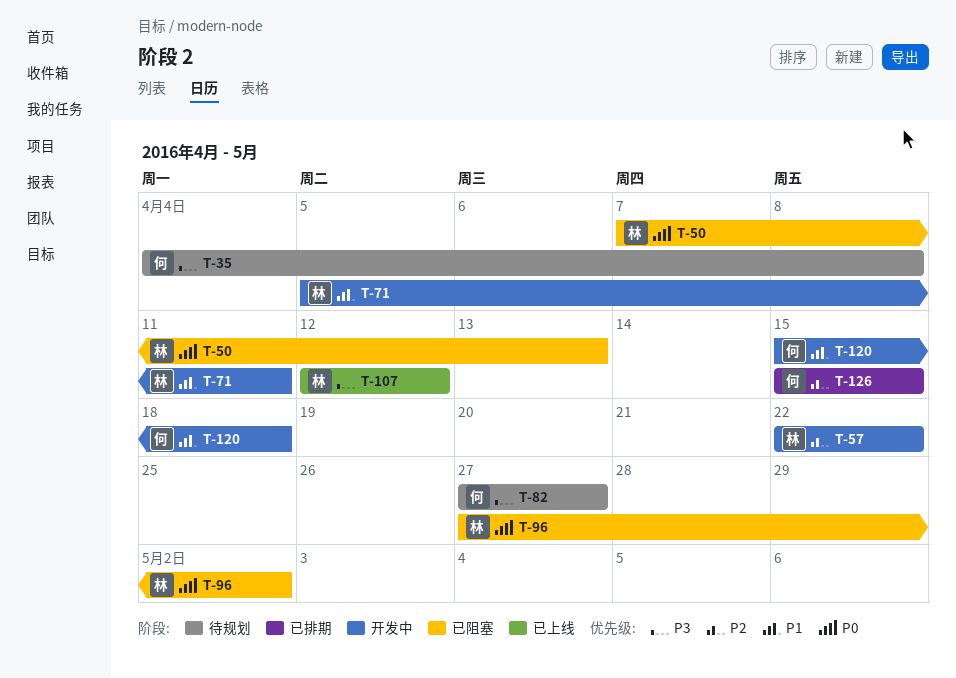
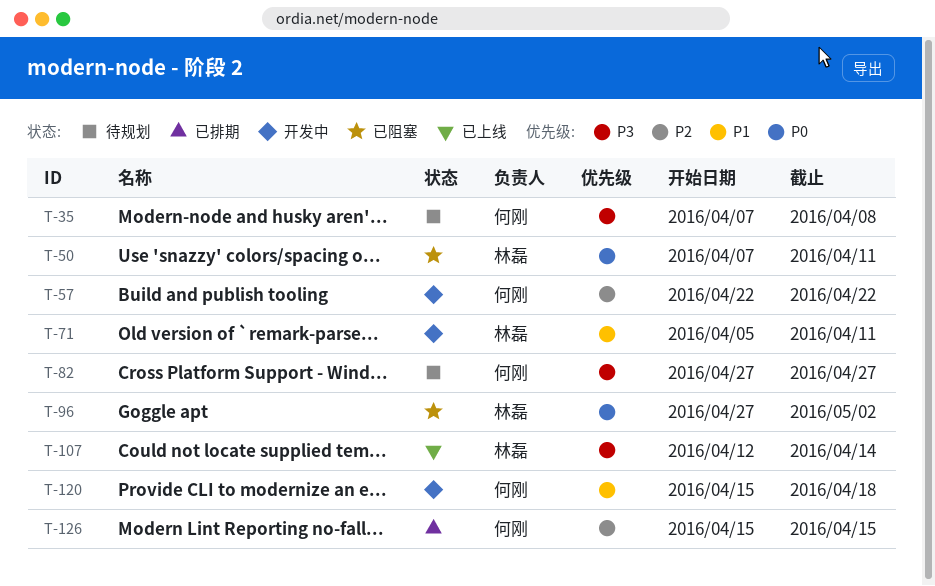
T-35, start: Apr 4 -> Apr 7
T-50, due: Apr 13 -> Apr 11
T-57, owner: 林磊 -> 何刚
T-107, due: Apr 12 -> Apr 14

